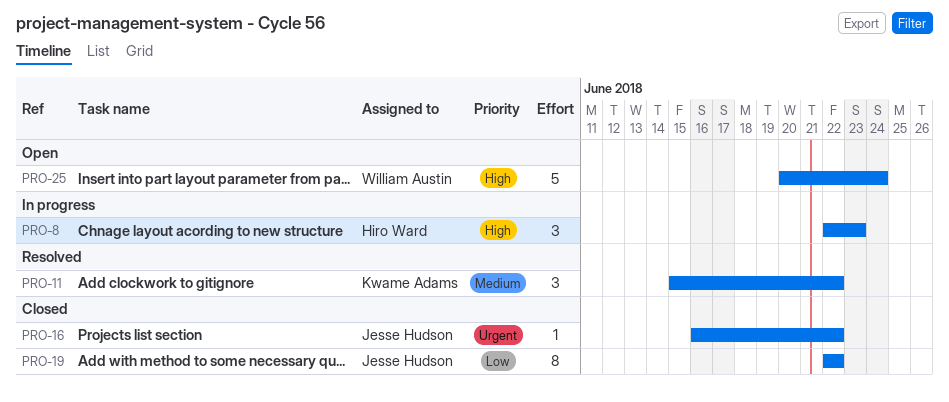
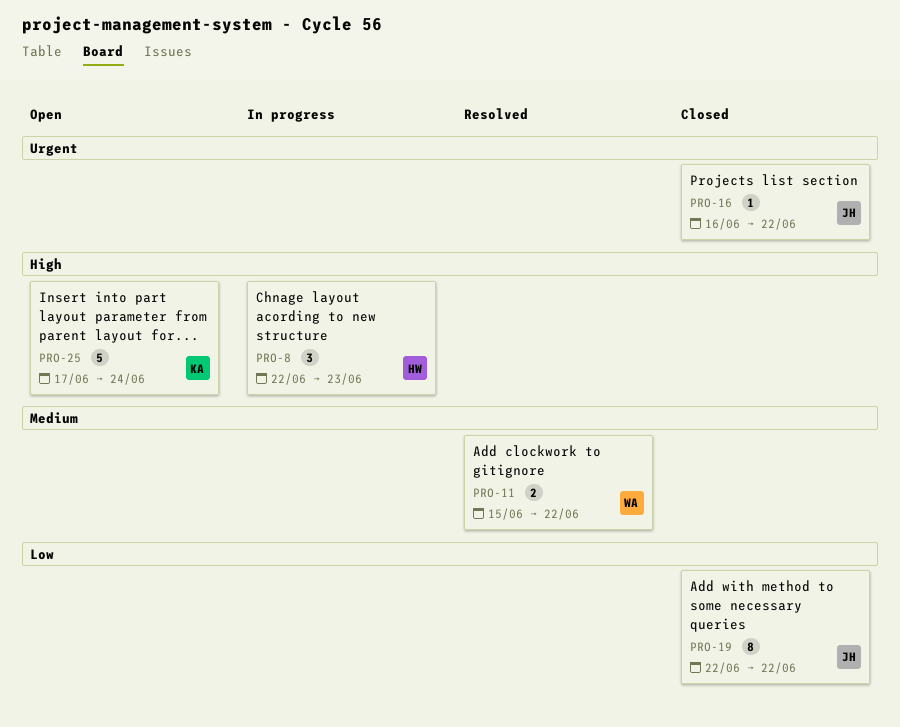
PRO-11, owner: Kwame Adams -> William Austin
PRO-11, estimate: 3 -> 2
PRO-25, owner: William Austin -> Kwame Adams
PRO-25, start: Jun 20 -> Jun 17

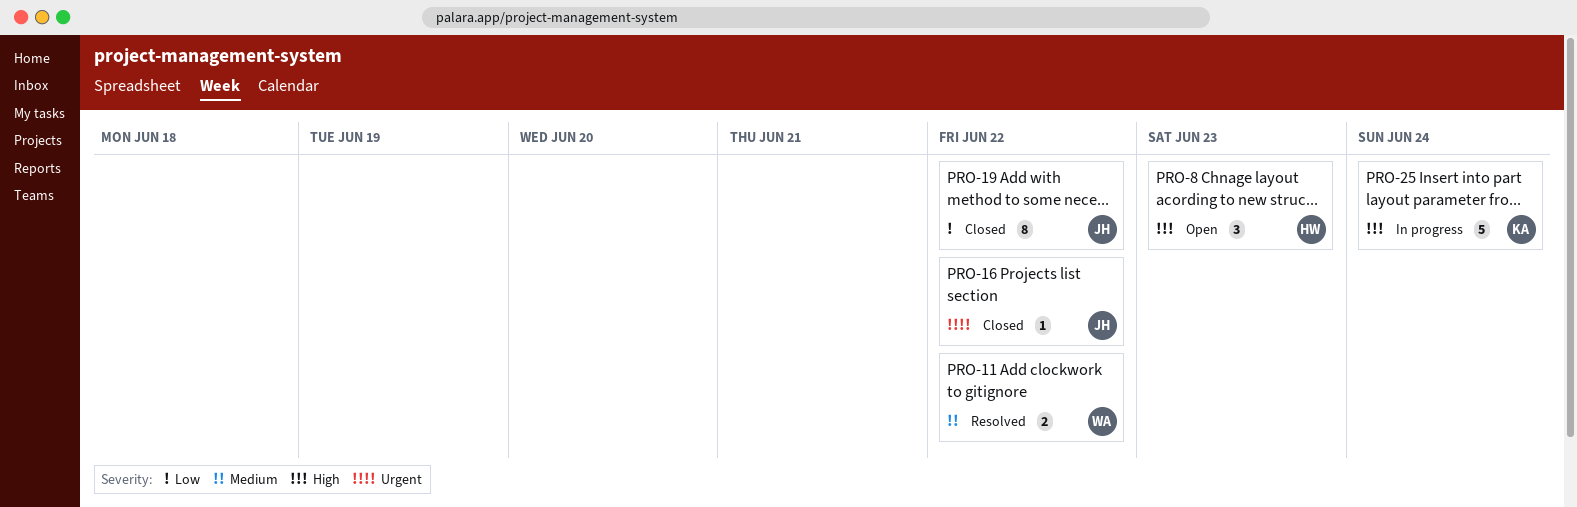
PRO-8, status: In progress -> Open
PRO-25, status: Open -> In progress

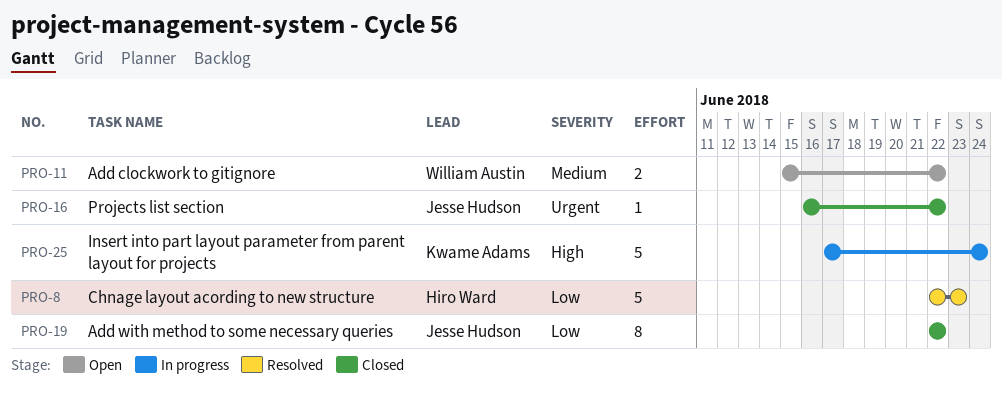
PRO-8, status: Open -> Resolved
PRO-8, priority: High -> Low
PRO-8, estimate: 3 -> 5
PRO-11, status: Resolved -> Open

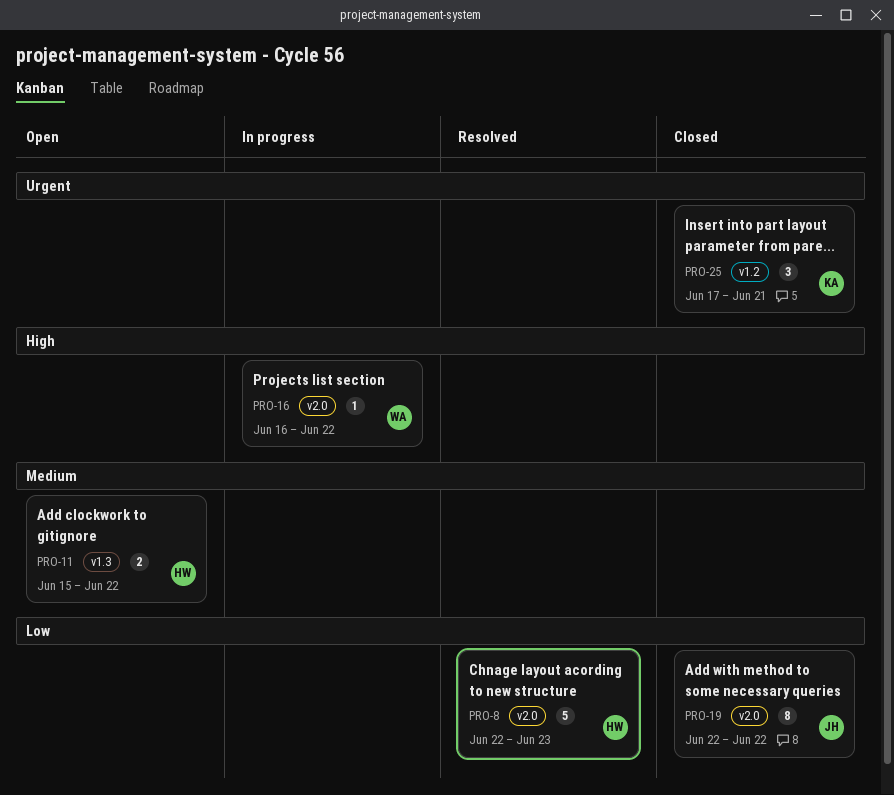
PRO-11, owner: William Austin -> Hiro Ward
PRO-16, status: Closed -> In progress
PRO-16, owner: Jesse Hudson -> William Austin
PRO-16, priority: Urgent -> High
PRO-25, status: In progress -> Closed
PRO-25, priority: High -> Urgent
PRO-25, estimate: 5 -> 3
PRO-25, due: Jun 24 -> Jun 21

